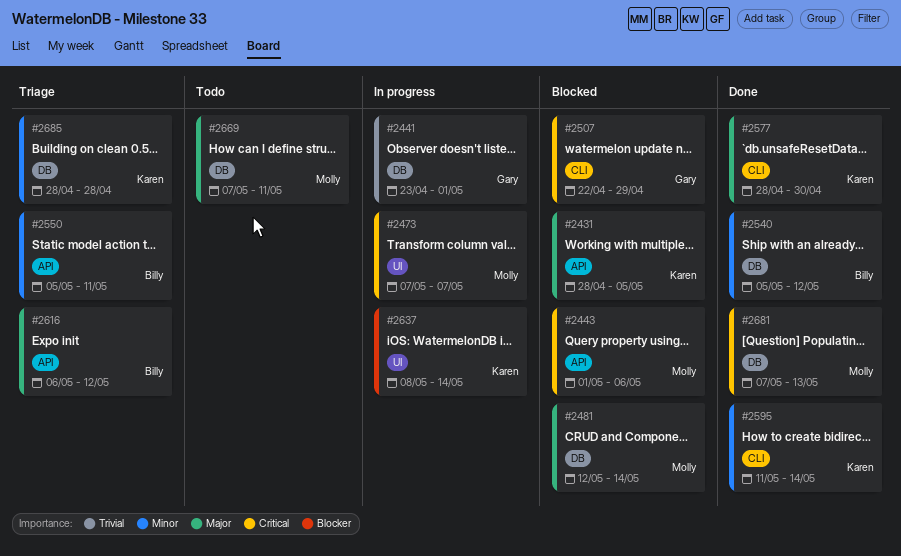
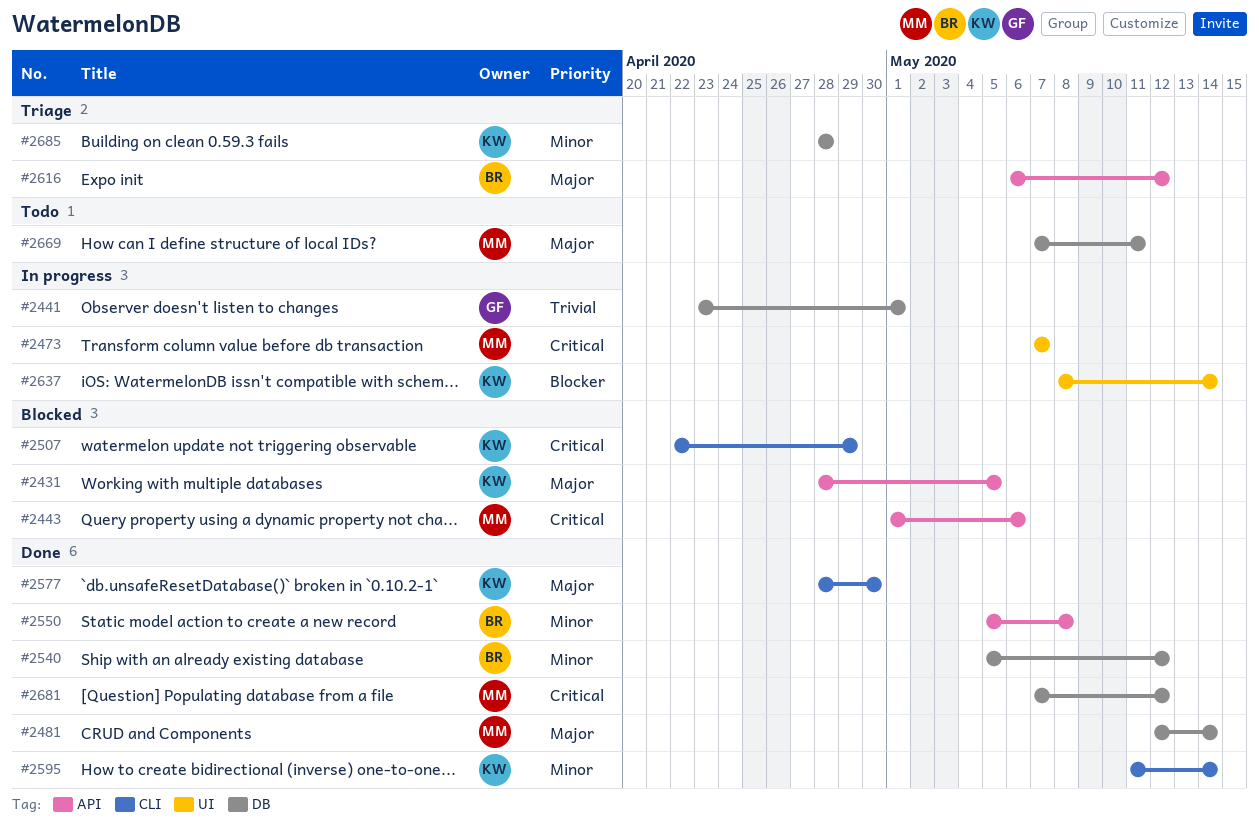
#2481, status: Blocked -> Done
#2507, owner: Gary -> Karen
#2550, status: Triage -> Done
#2550, due: May 11 -> May 8
#2681, due: May 13 -> May 12

